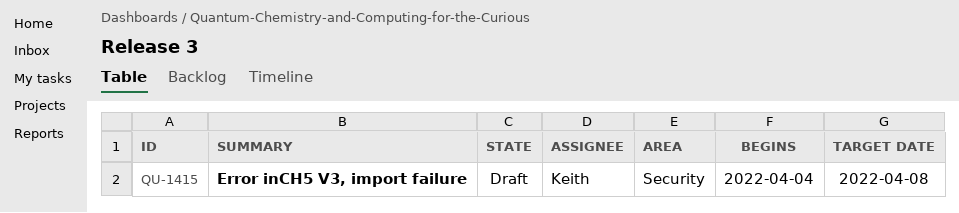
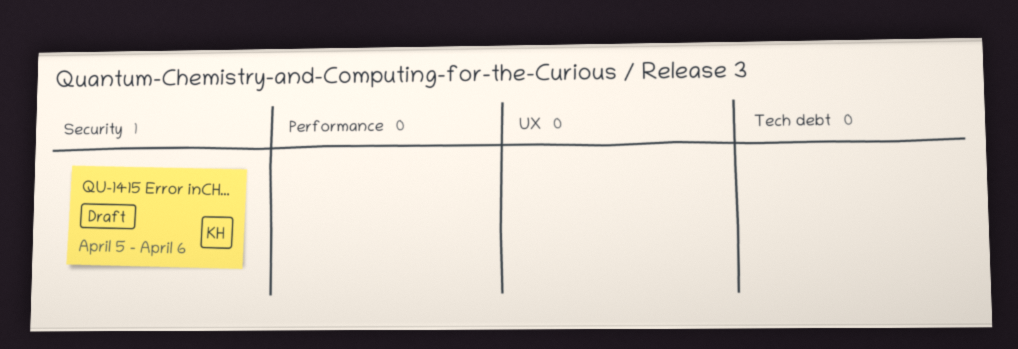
QU-1415, start: Apr 4 -> Apr 5
QU-1415, due: Apr 8 -> Apr 6

